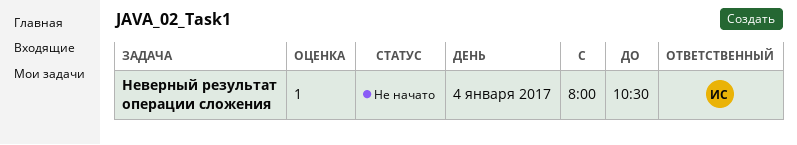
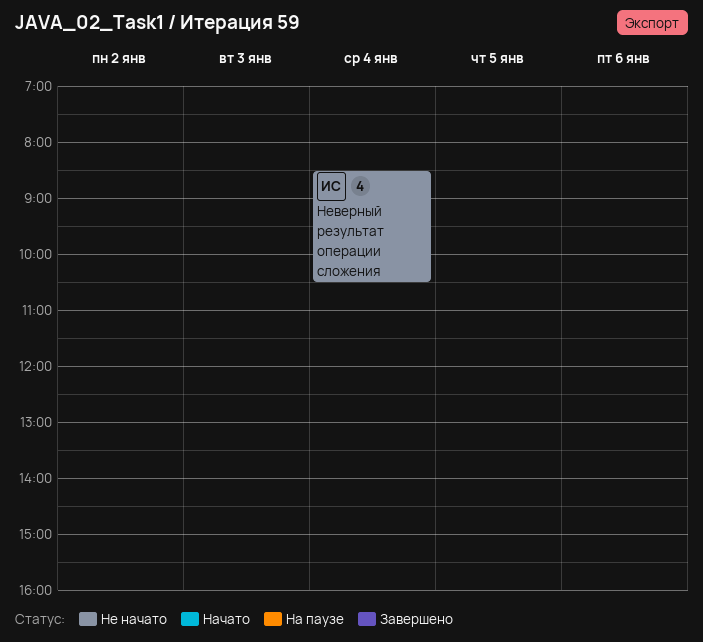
Неверный результат операции сложения, estimate: 1 -> 4
Неверный результат операции сложения, begins: 08:00 -> 08:30

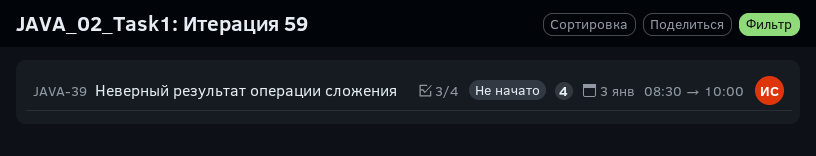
Неверный результат операции сложения, day: Jan 4 -> Jan 3
Неверный результат операции сложения, ends: 10:30 -> 10:00

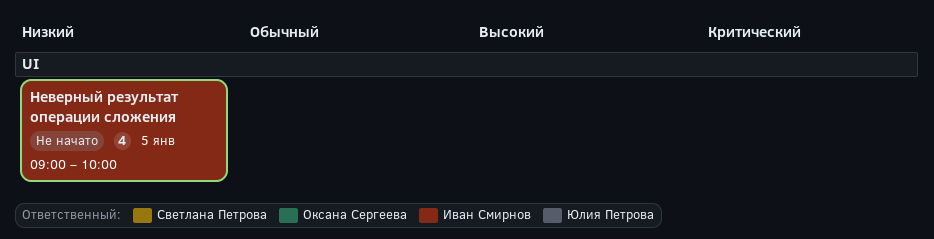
Неверный результат операции сложения, day: Jan 3 -> Jan 5
Неверный результат операции сложения, begins: 08:30 -> 09:00

